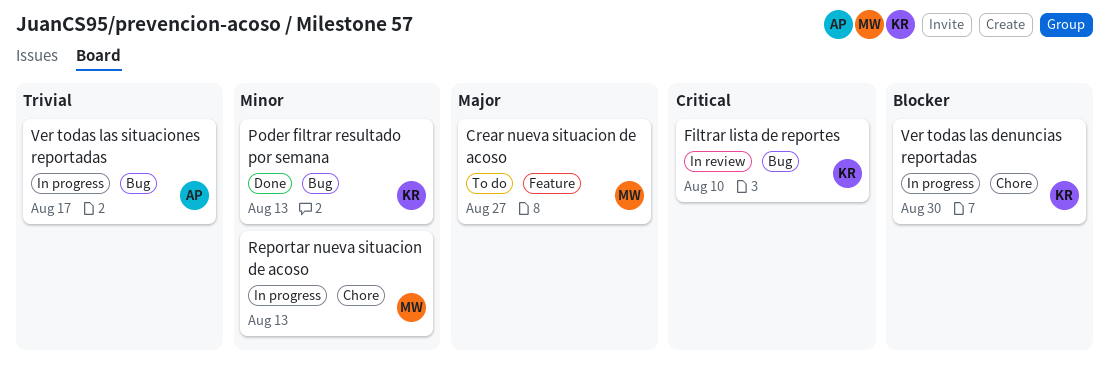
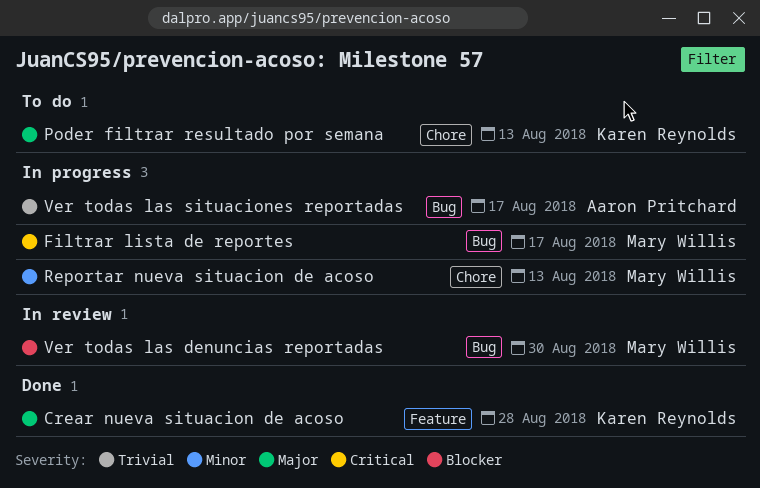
Crear nueva situacion de acoso, status: To do -> Done
Crear nueva situacion de acoso, owner: Mary Willis -> Karen Reynolds
Crear nueva situacion de acoso, due: Aug 27 -> Aug 28
Filtrar lista de reportes, status: In review -> In progress
Filtrar lista de reportes, owner: Karen Reynolds -> Mary Willis
Filtrar lista de reportes, due: Aug 10 -> Aug 17
Poder filtrar resultado por semana, status: Done -> To do
Poder filtrar resultado por semana, priority: Minor -> Major
Poder filtrar resultado por semana, label: Bug -> Chore
Ver todas las denuncias reportadas, status: In progress -> In review
Ver todas las denuncias reportadas, owner: Karen Reynolds -> Mary Willis
Ver todas las denuncias reportadas, label: Chore -> Bug

